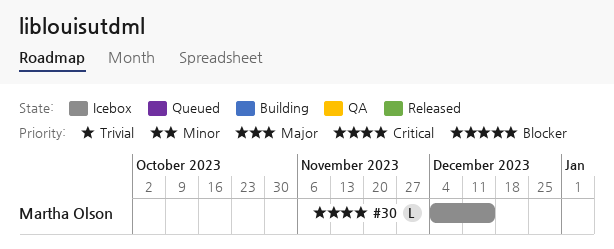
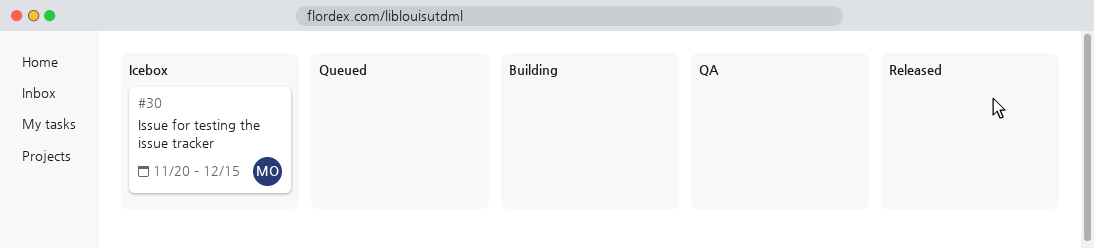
#30, start: Dec 4 -> Nov 20

